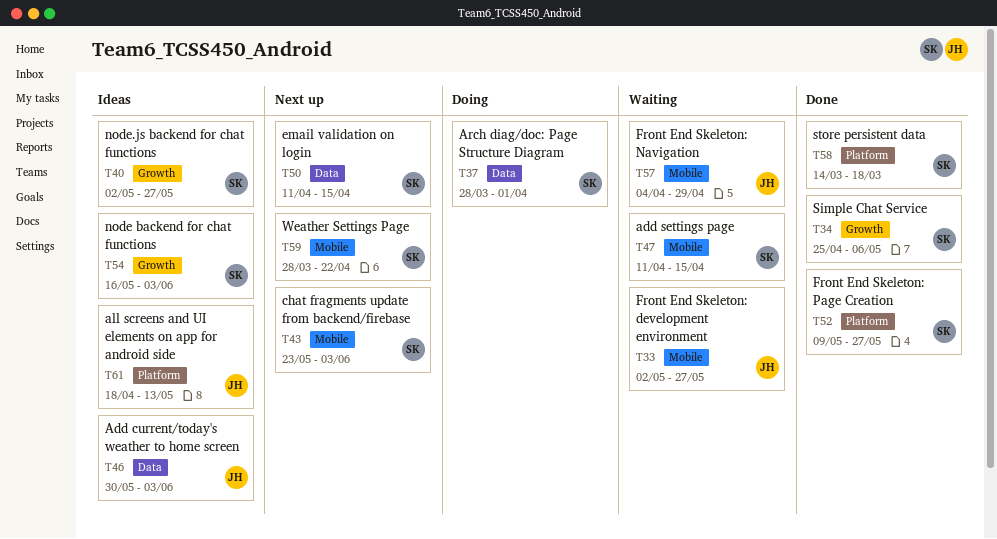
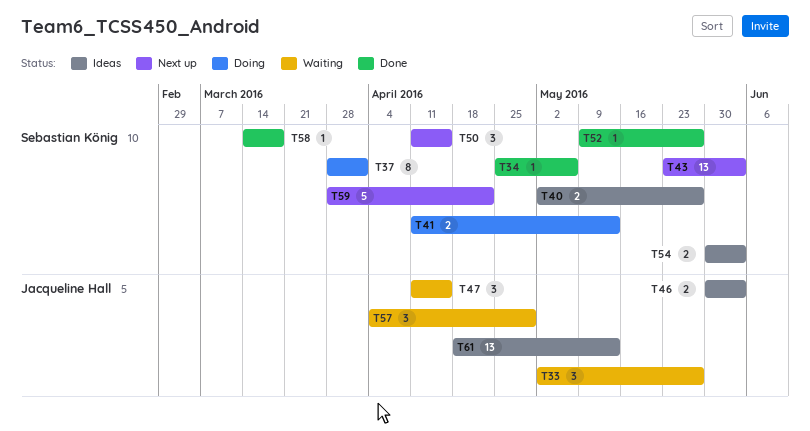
T41: none -> present
T47, owner: Sebastian König -> Jacqueline Hall
T54, start: May 16 -> May 30

